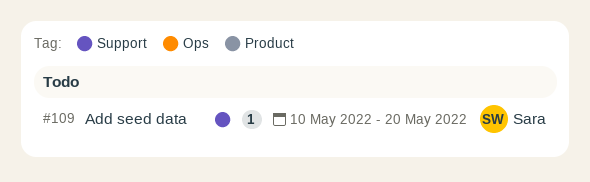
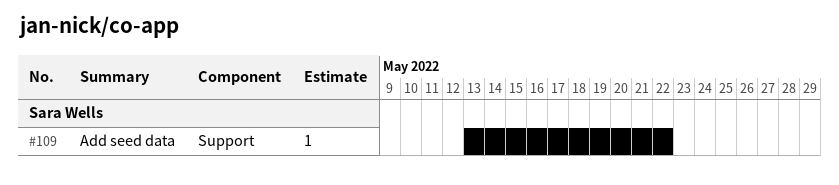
#109, start: May 10 -> May 13
#109, due: May 20 -> May 22

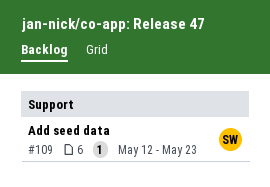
#109, start: May 13 -> May 12
#109, due: May 22 -> May 23

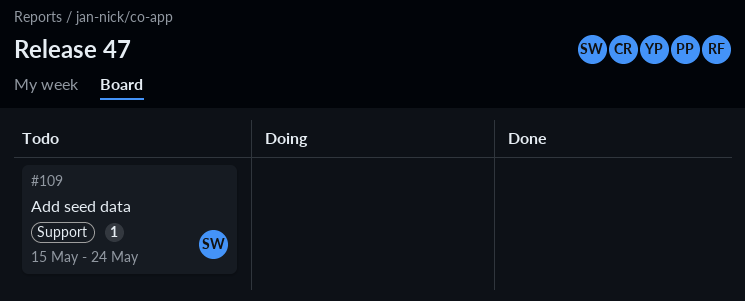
#109, start: May 12 -> May 15
#109, due: May 23 -> May 24

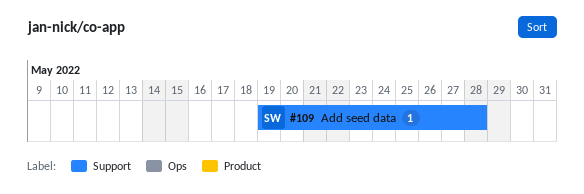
#109, start: May 15 -> May 19
#109, due: May 24 -> May 28

